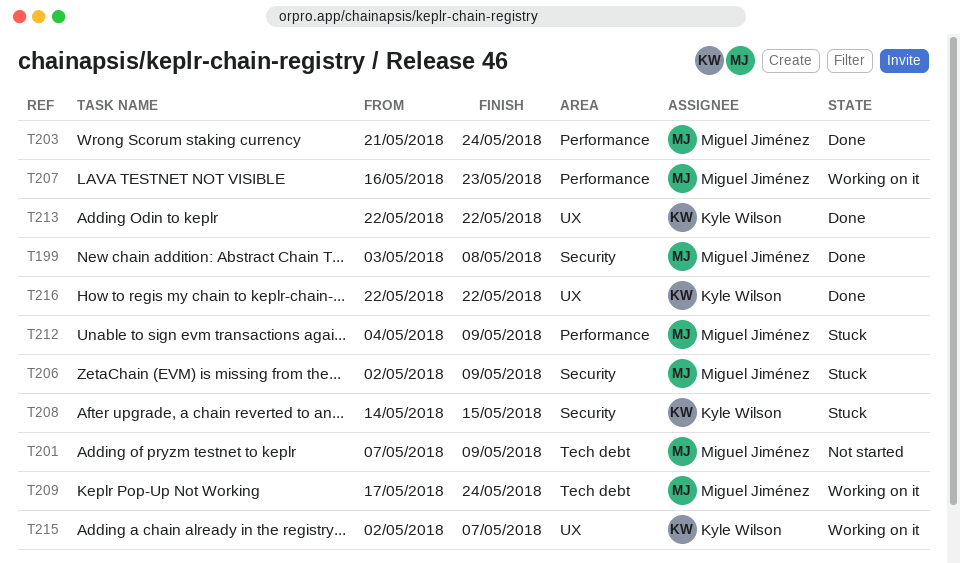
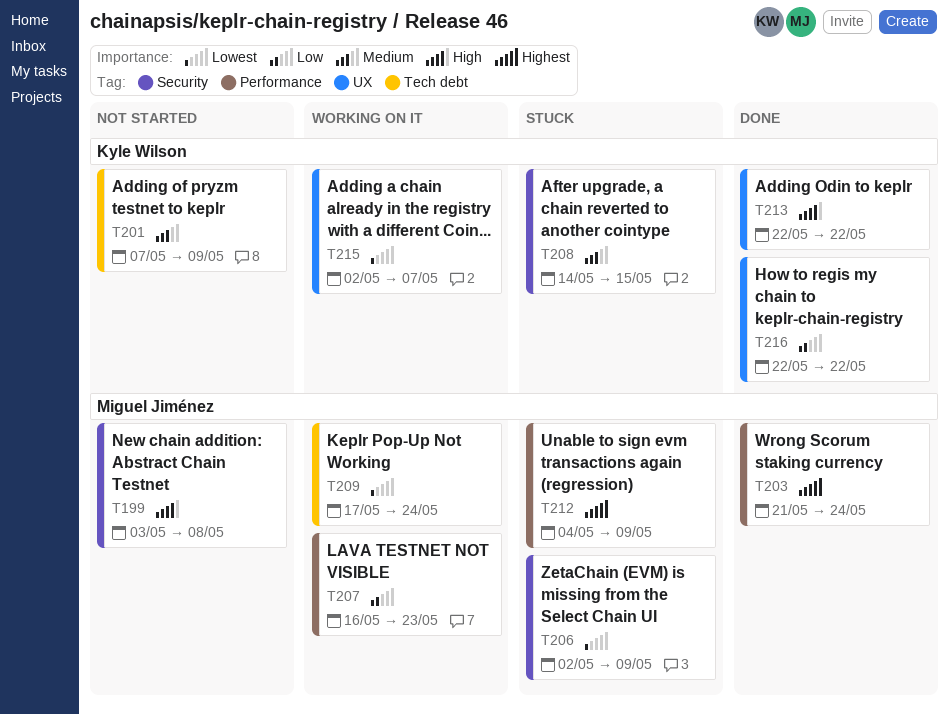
T199, status: Done -> Not started
T201, owner: Miguel Jiménez -> Kyle Wilson

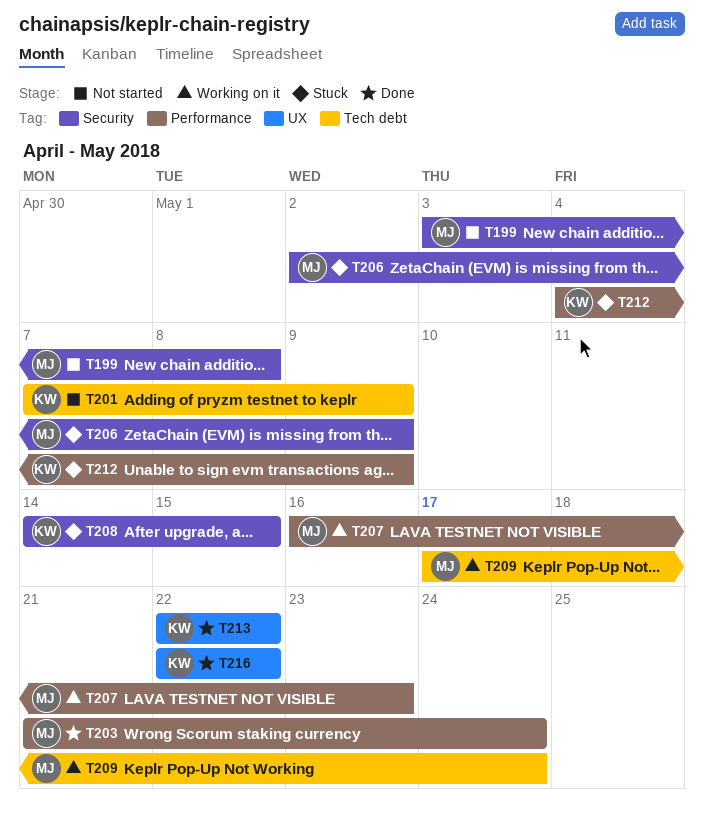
T212, owner: Miguel Jiménez -> Kyle Wilson
T215: present -> none

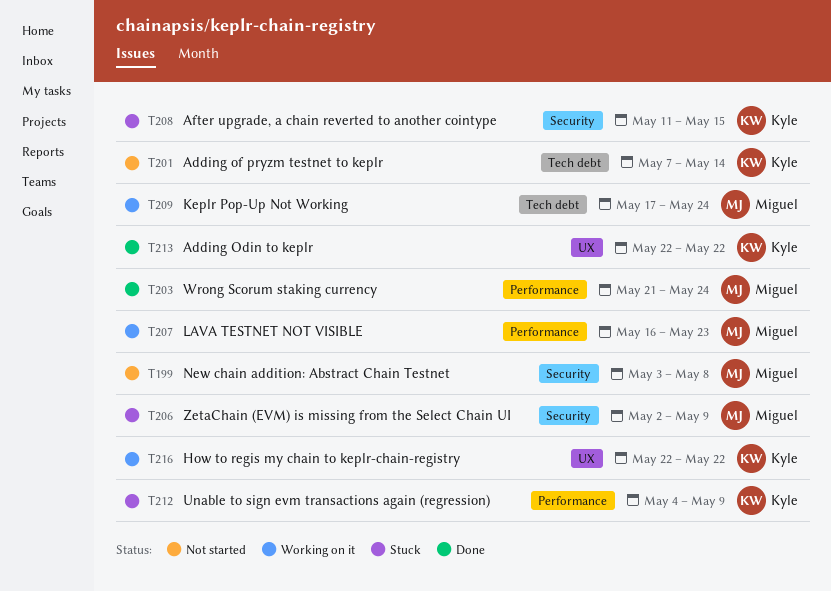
T201, due: May 9 -> May 14
T208, start: May 14 -> May 11
T216, status: Done -> Working on it

